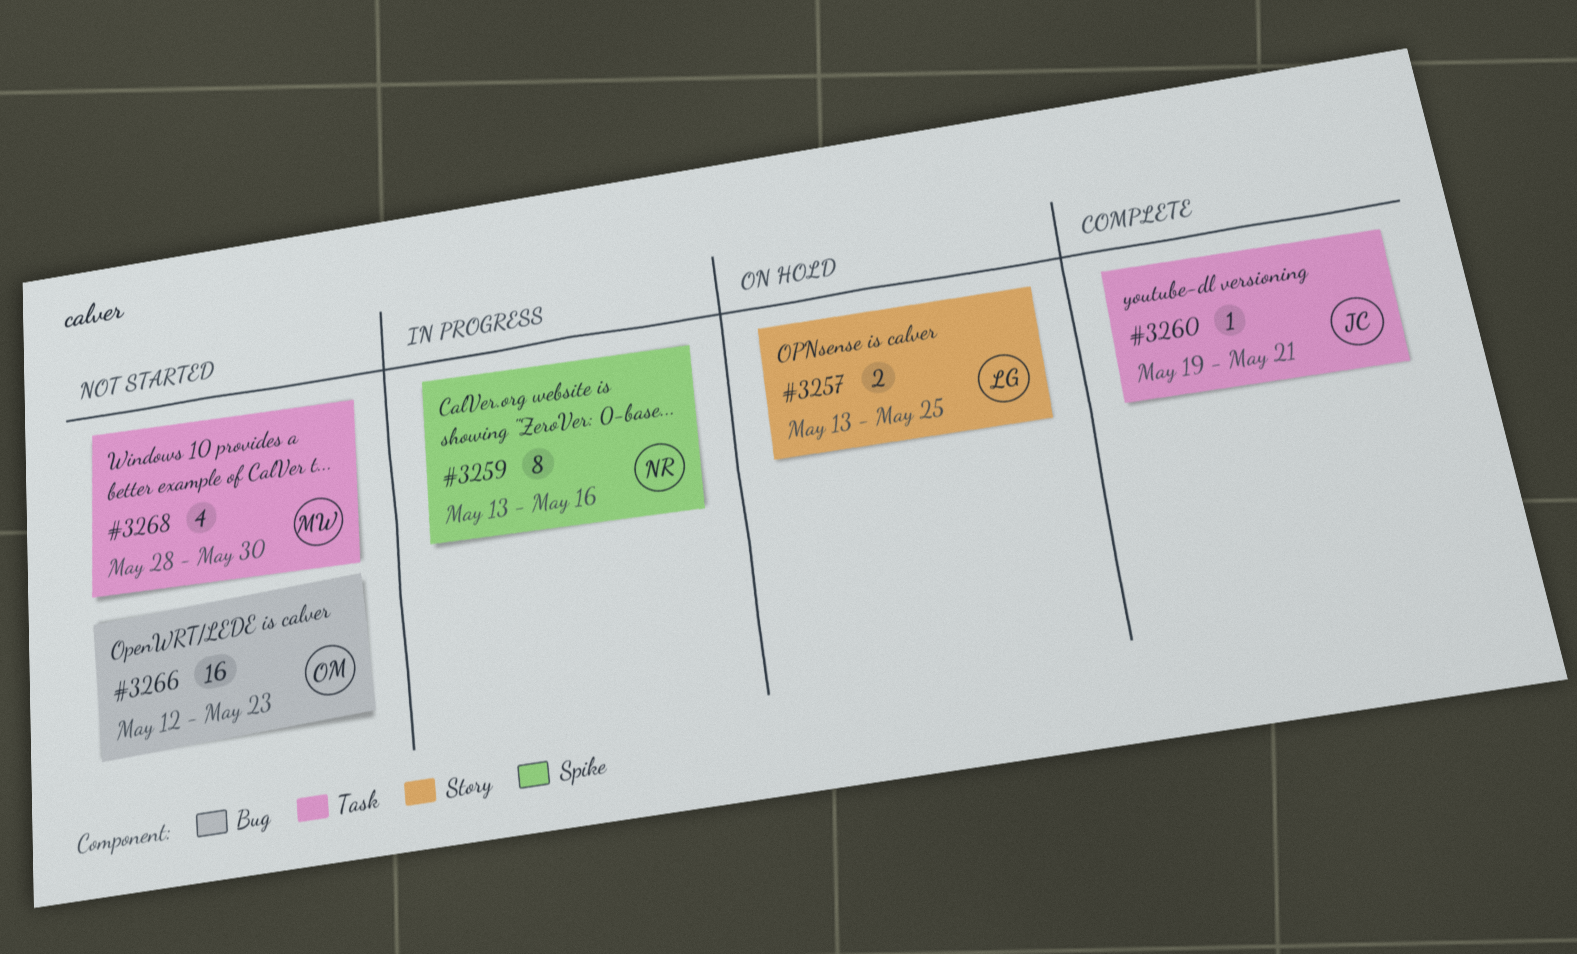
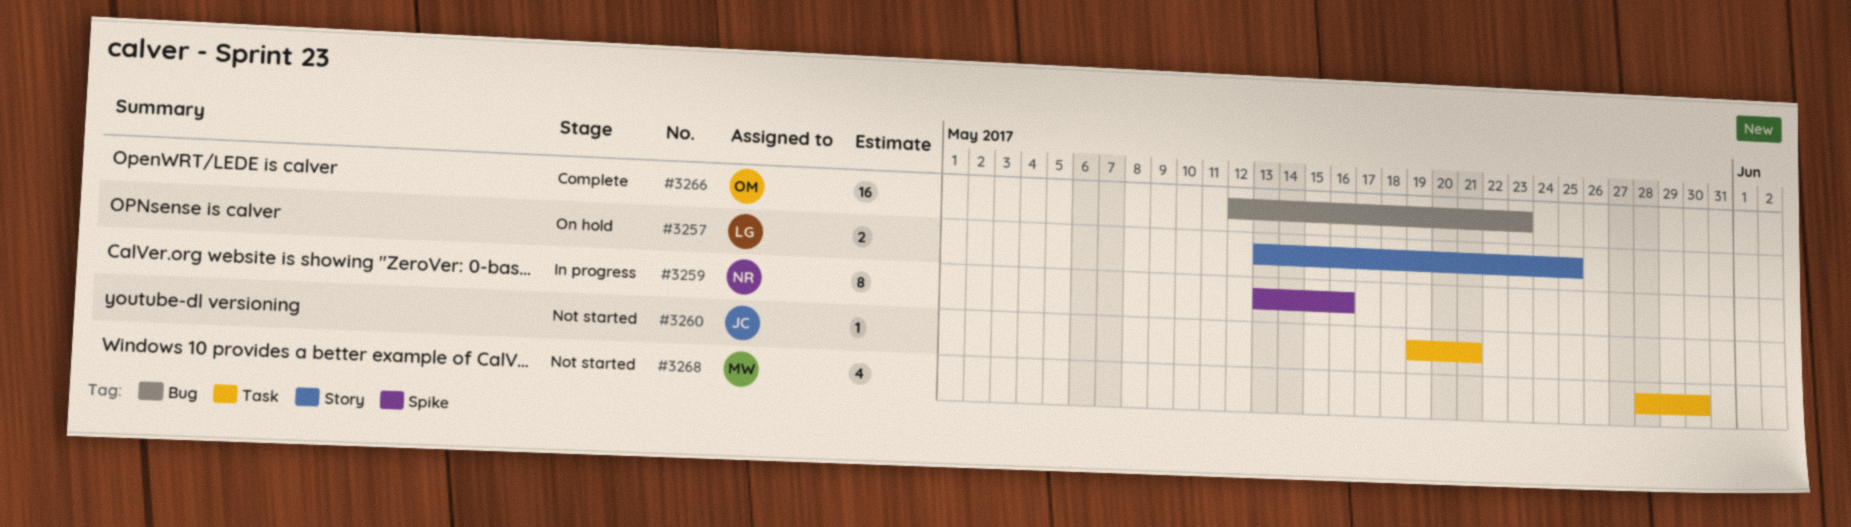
#3260, status: Complete -> Not started
#3266, status: Not started -> Complete

